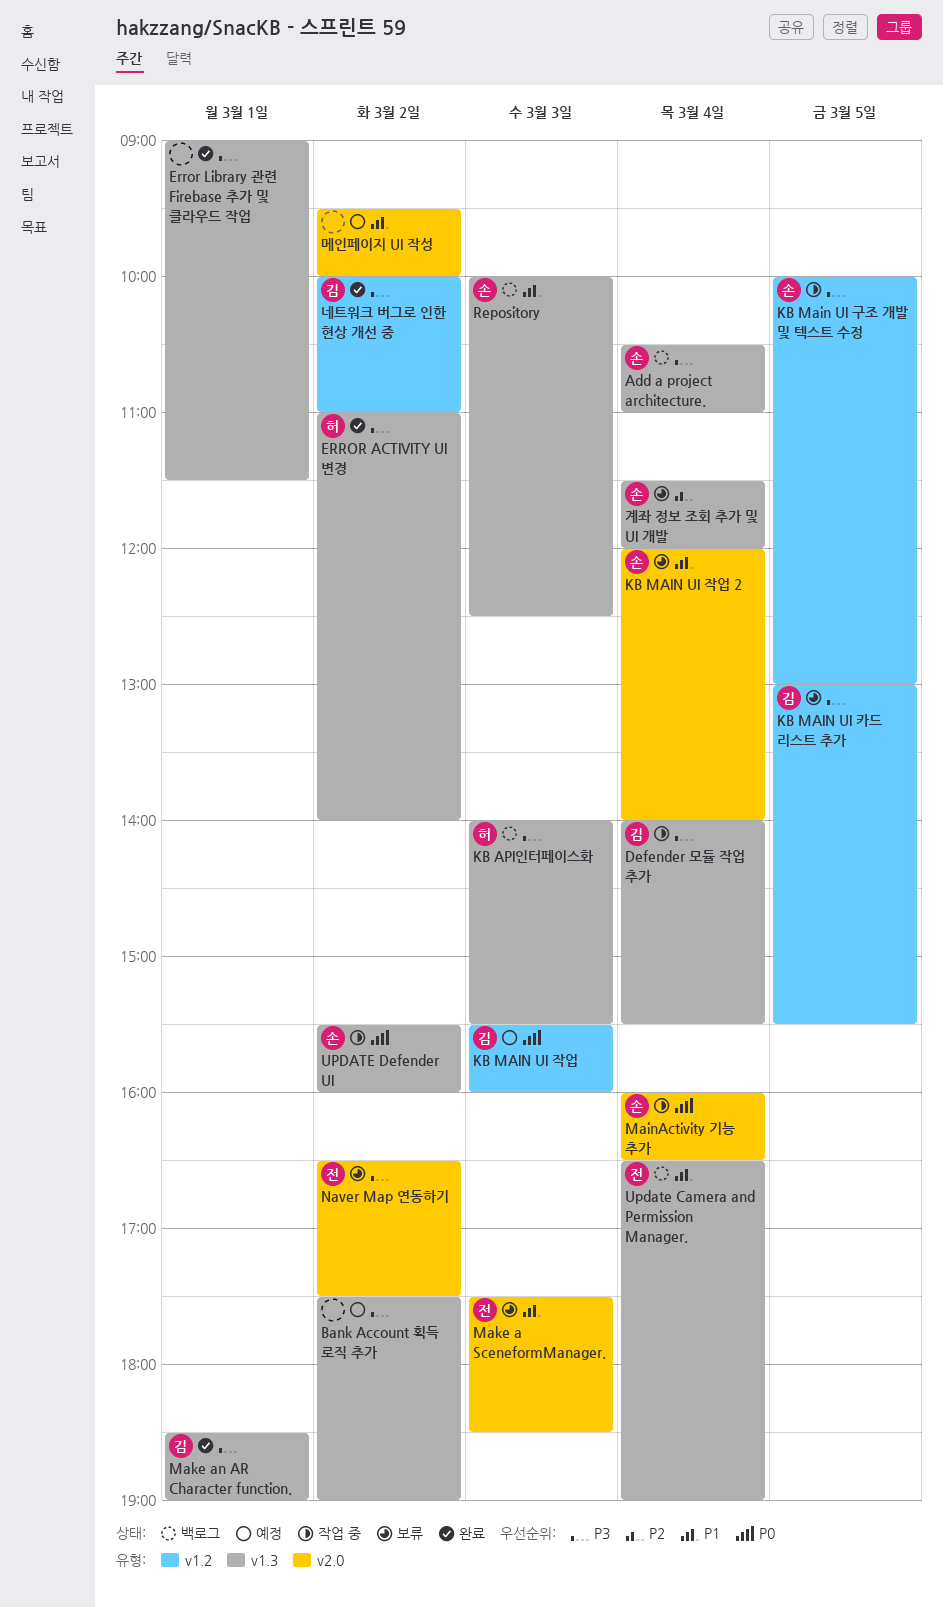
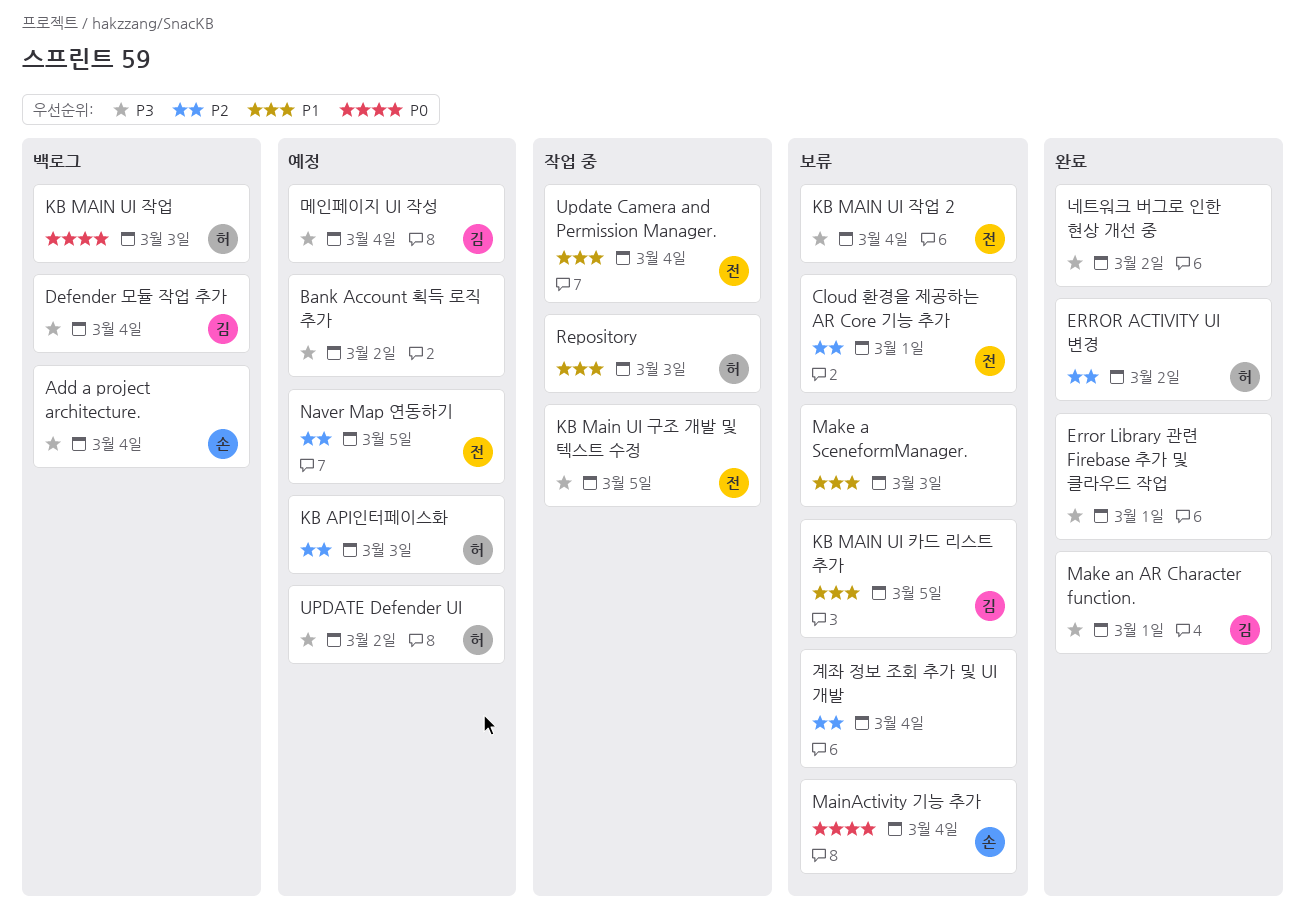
Cloud 환경을 제공하는 AR Core 기능 추가: none -> present
Defender 모듈 작업 추가, status: 작업 중 -> 백로그
ERROR ACTIVITY UI 변경, priority: P3 -> P2
KB API인터페이스화, status: 백로그 -> 예정
KB API인터페이스화, priority: P3 -> P2
KB Main UI 구조 개발 및 텍스트 수정, owner: 손 -> 전
KB MAIN UI 작업, status: 예정 -> 백로그
KB MAIN UI 작업, owner: 김 -> 허
KB MAIN UI 작업 2, owner: 손 -> 전
KB MAIN UI 작업 2, priority: P1 -> P3
KB MAIN UI 카드 리스트 추가, priority: P3 -> P1
MainActivity 기능 추가, status: 작업 중 -> 보류
Make a SceneformManager., owner: 전 -> none
Naver Map 연동하기, status: 보류 -> 예정
Naver Map 연동하기, priority: P3 -> P2
Naver Map 연동하기, day: Mar 2 -> Mar 5
Repository, status: 백로그 -> 작업 중
Repository, owner: 손 -> 허
Update Camera and Permission Manager., status: 백로그 -> 작업 중
UPDATE Defender UI, status: 작업 중 -> 예정
UPDATE Defender UI, owner: 손 -> 허
UPDATE Defender UI, priority: P0 -> P3
계좌 정보 조회 추가 및 UI 개발, owner: 손 -> none
네트워크 버그로 인한 현상 개선 중, owner: 김 -> none
메인페이지 UI 작성, owner: none -> 김
메인페이지 UI 작성, priority: P1 -> P3
메인페이지 UI 작성, day: Mar 2 -> Mar 4

